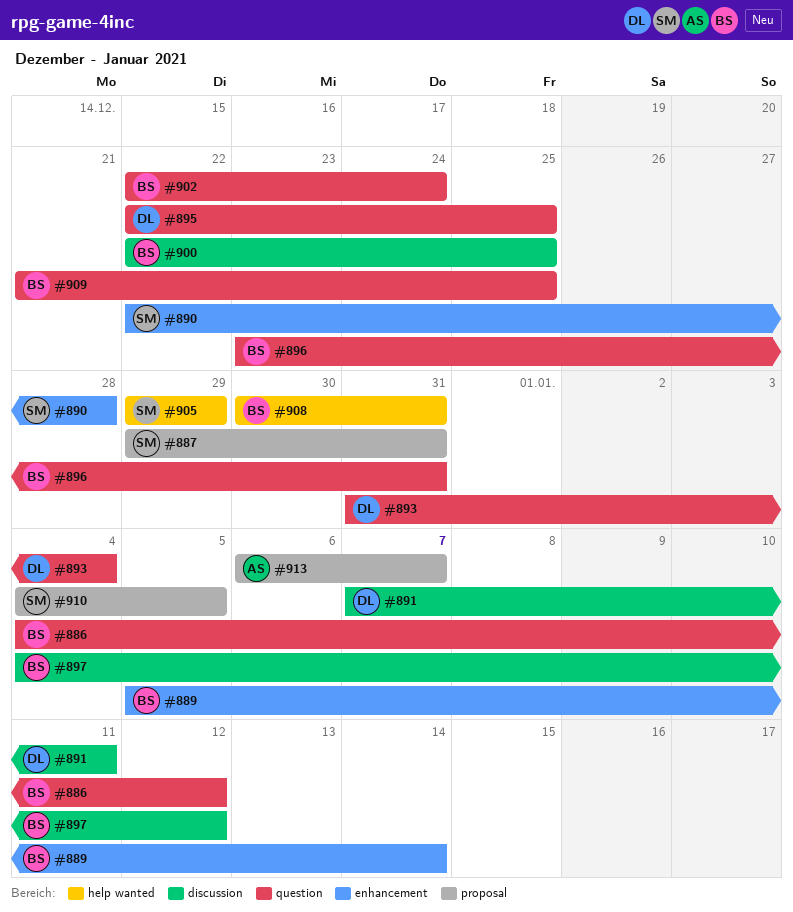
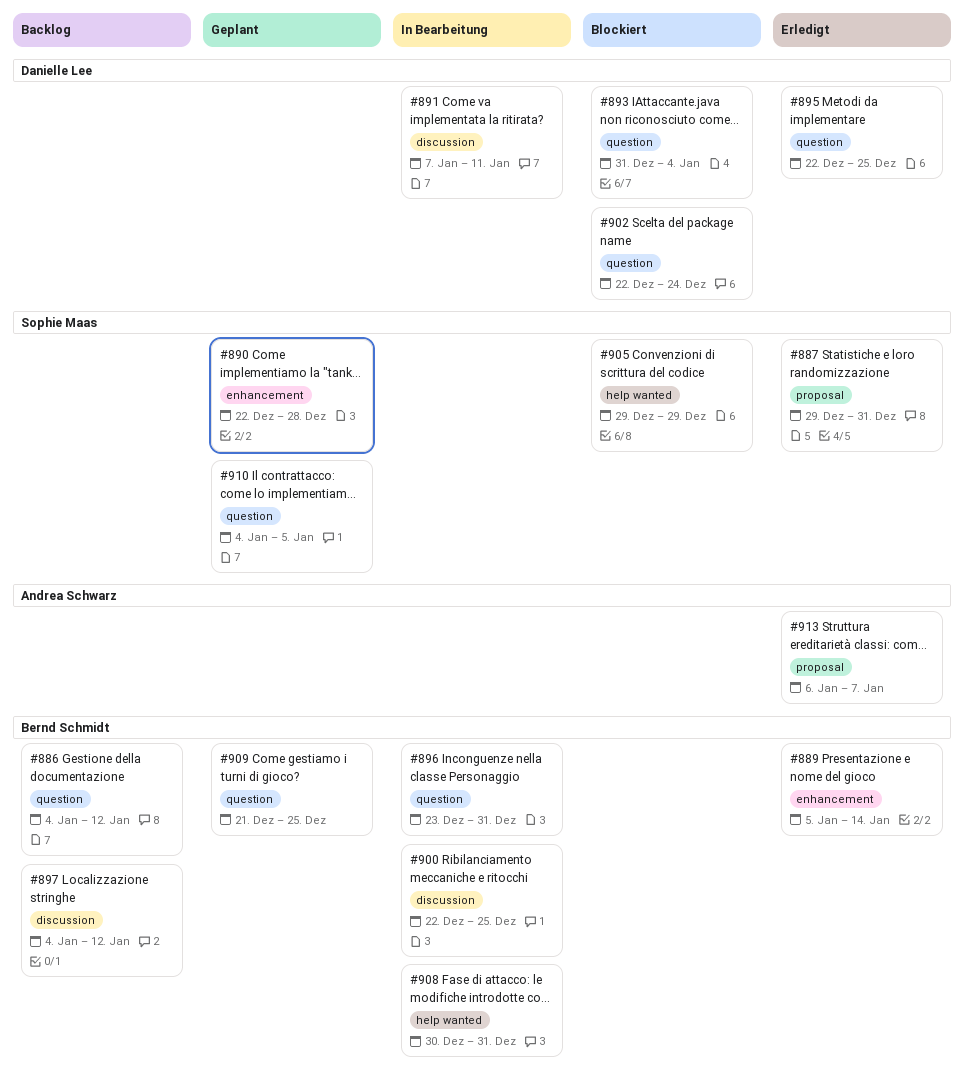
#902, owner: Bernd Schmidt -> Danielle Lee
#910, label: proposal -> question

